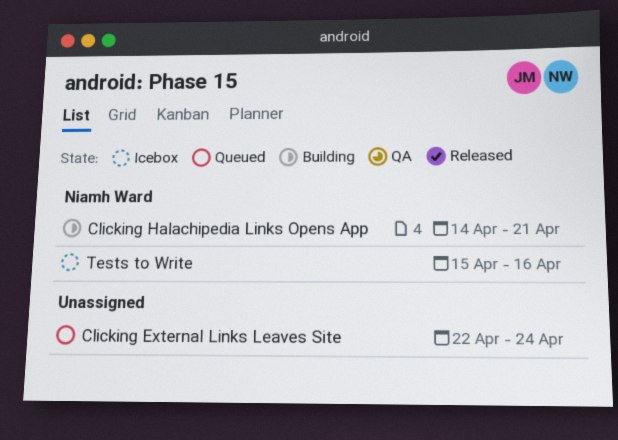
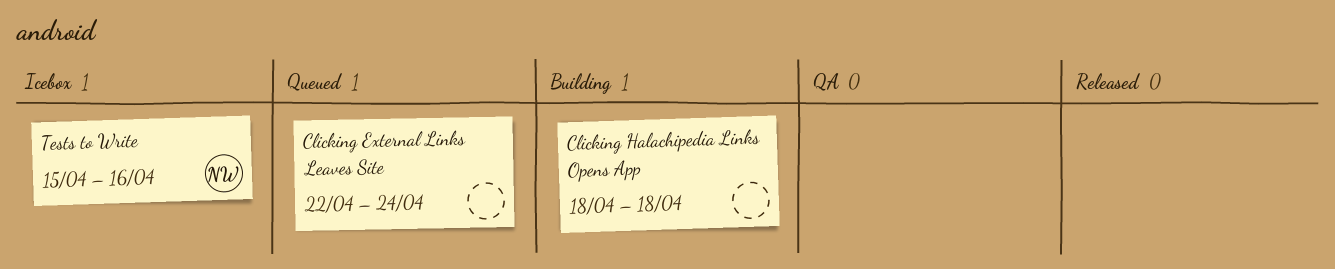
Clicking Halachipedia Links Opens App, owner: Niamh Ward -> none
Clicking Halachipedia Links Opens App, start: Apr 14 -> Apr 18
Clicking Halachipedia Links Opens App, due: Apr 21 -> Apr 18

